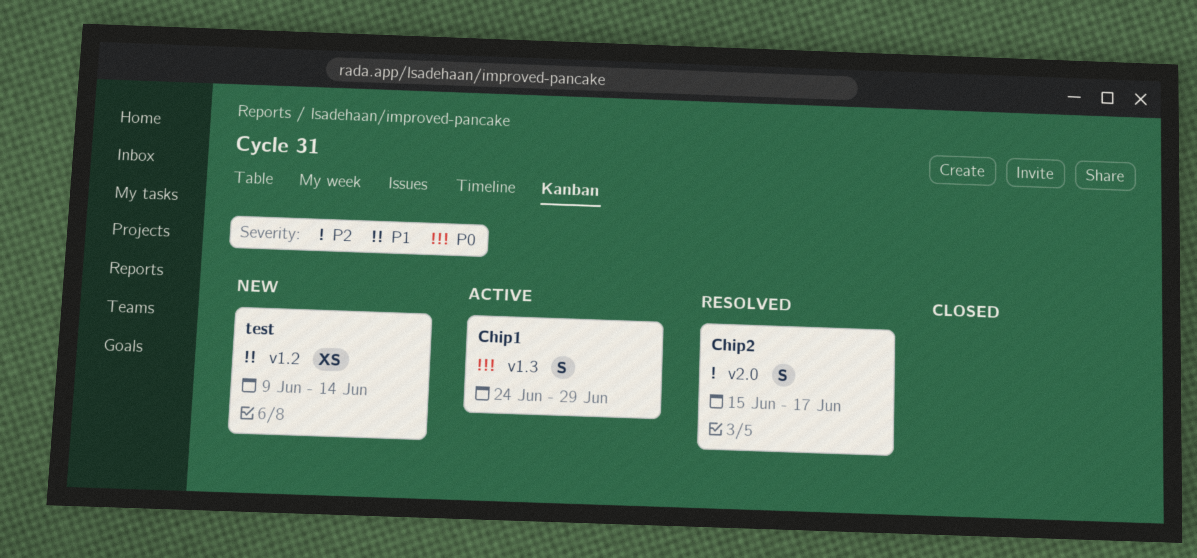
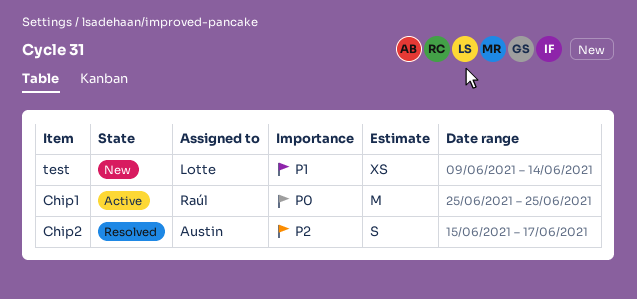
Chip1, estimate: S -> M
Chip1, start: Jun 24 -> Jun 25
Chip1, due: Jun 29 -> Jun 25

